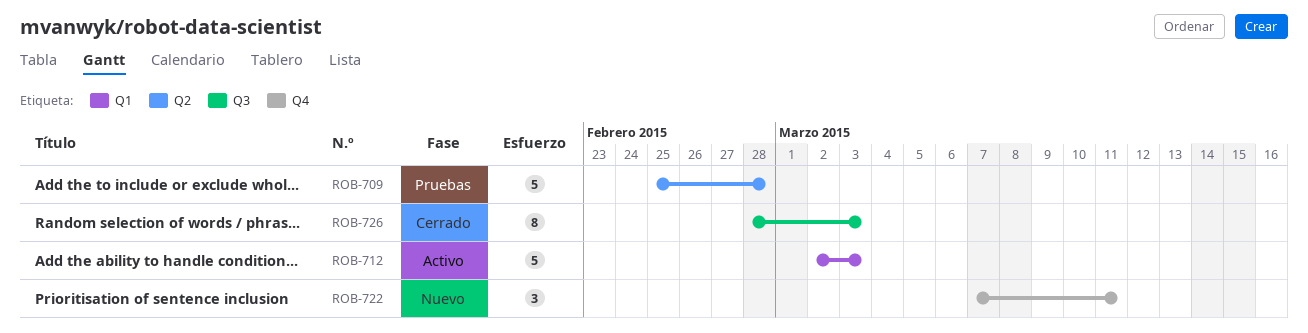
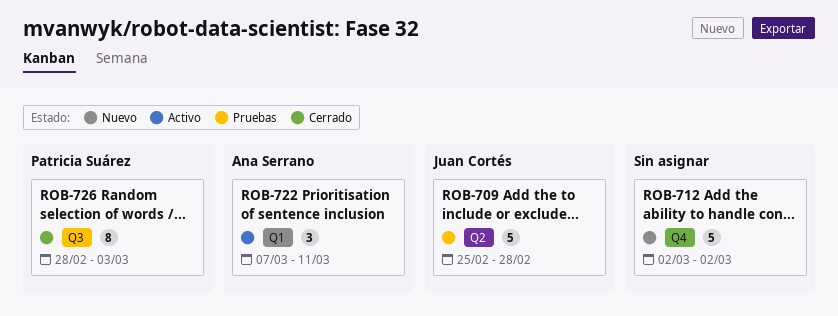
ROB-712, status: Activo -> Nuevo
ROB-712, label: Q1 -> Q4
ROB-712, due: Mar 3 -> Mar 2
ROB-722, status: Nuevo -> Activo
ROB-722, label: Q4 -> Q1

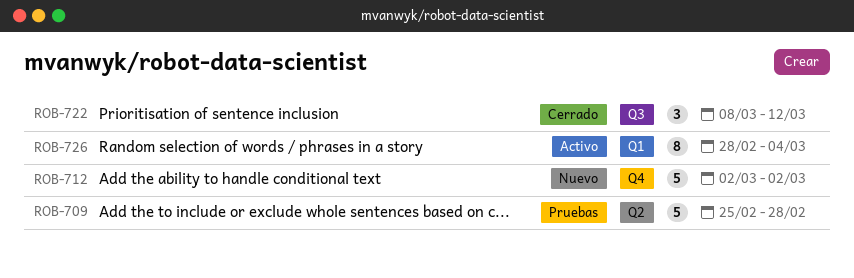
ROB-722, status: Activo -> Cerrado
ROB-722, label: Q1 -> Q3
ROB-722, start: Mar 7 -> Mar 8
ROB-722, due: Mar 11 -> Mar 12
ROB-726, status: Cerrado -> Activo
ROB-726, label: Q3 -> Q1
ROB-726, due: Mar 3 -> Mar 4

